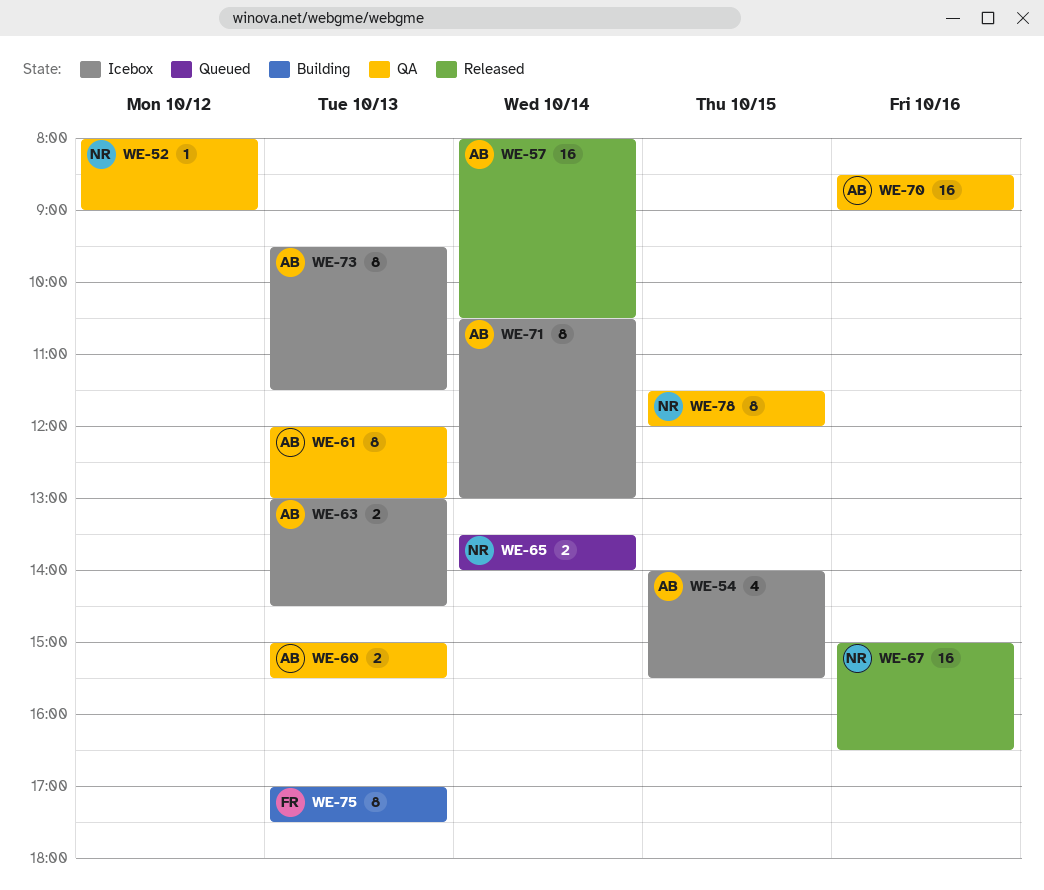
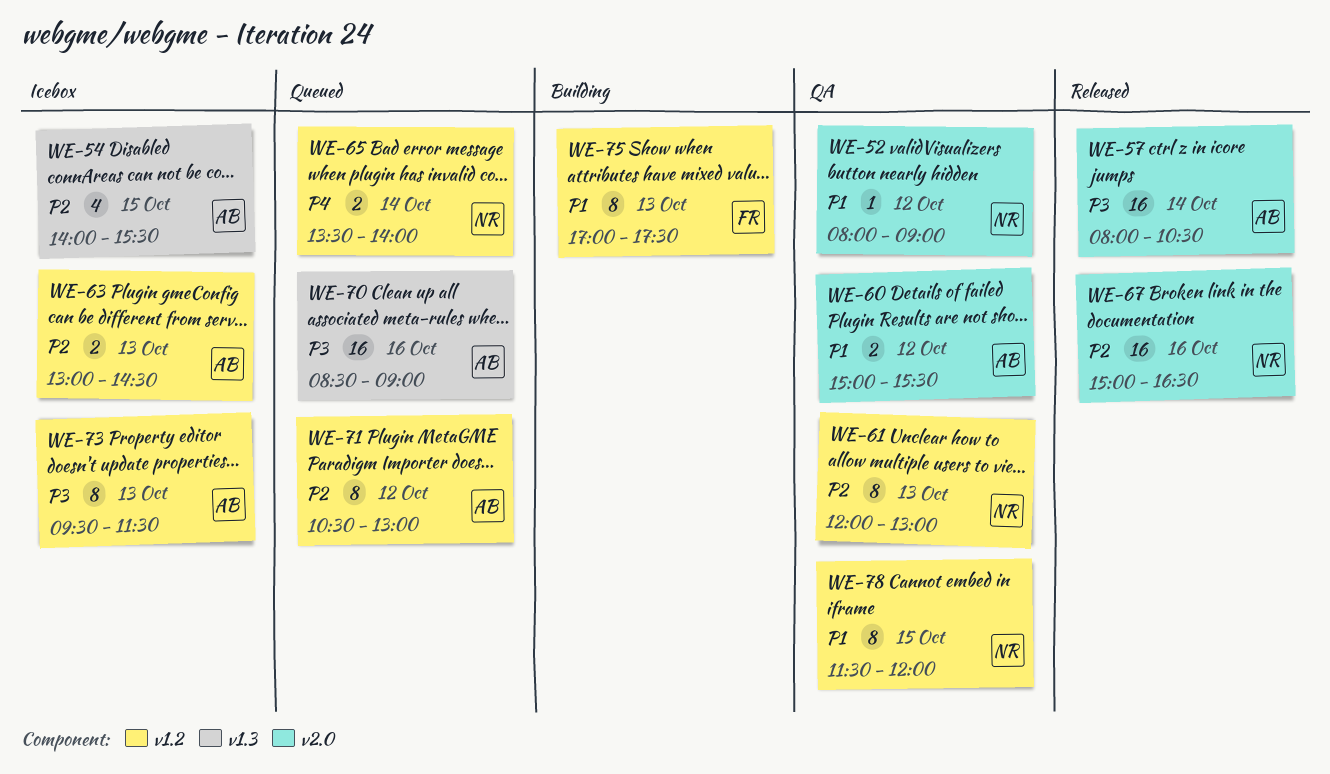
WE-60, day: Oct 13 -> Oct 12
WE-61, owner: AB -> NR
WE-70, status: QA -> Queued
WE-71, status: Icebox -> Queued
WE-71, day: Oct 14 -> Oct 12

